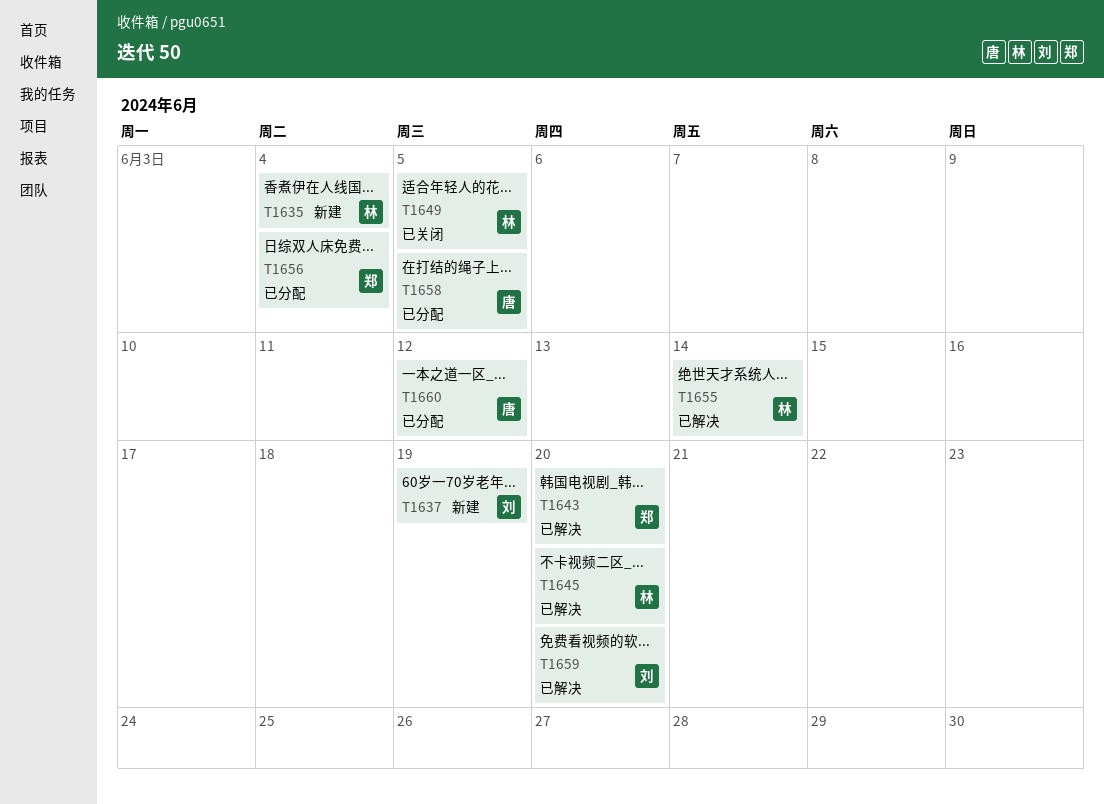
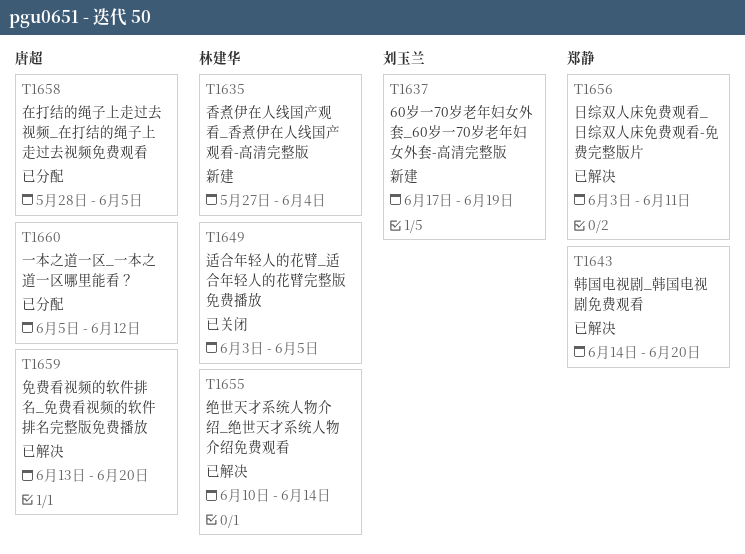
T1645: present -> none
T1656, status: 已分配 -> 已解决
T1656, due: Jun 4 -> Jun 11
T1659, owner: 刘玉兰 -> 唐超

